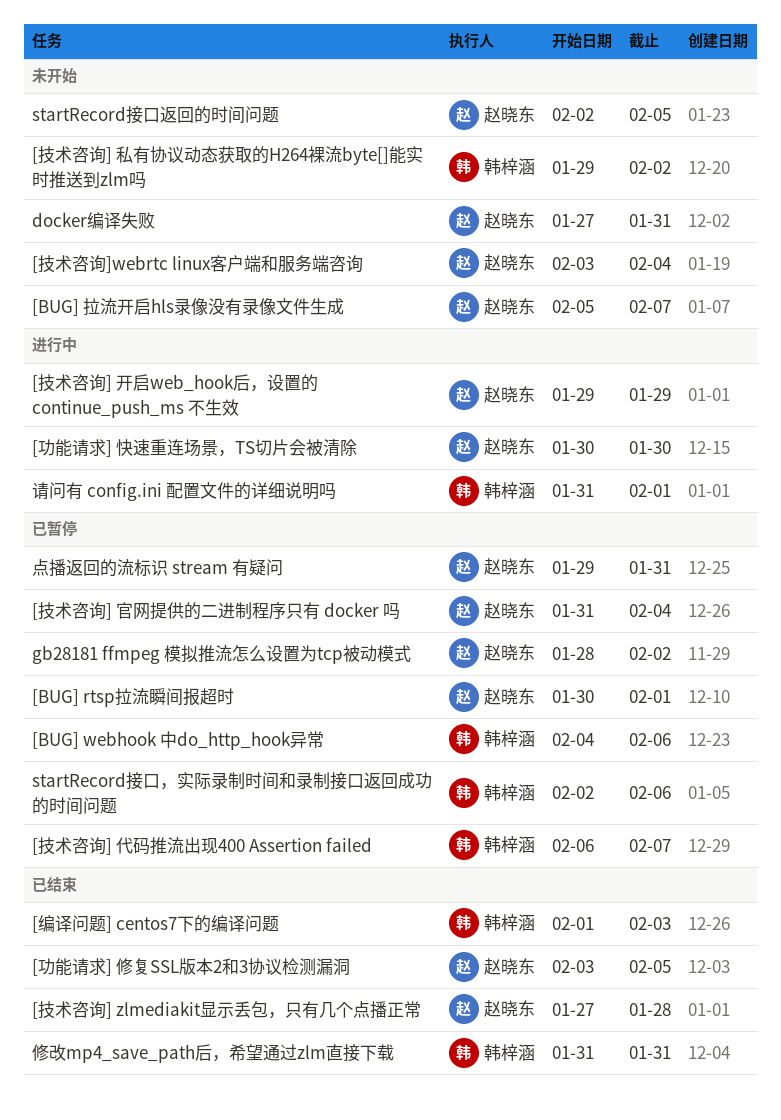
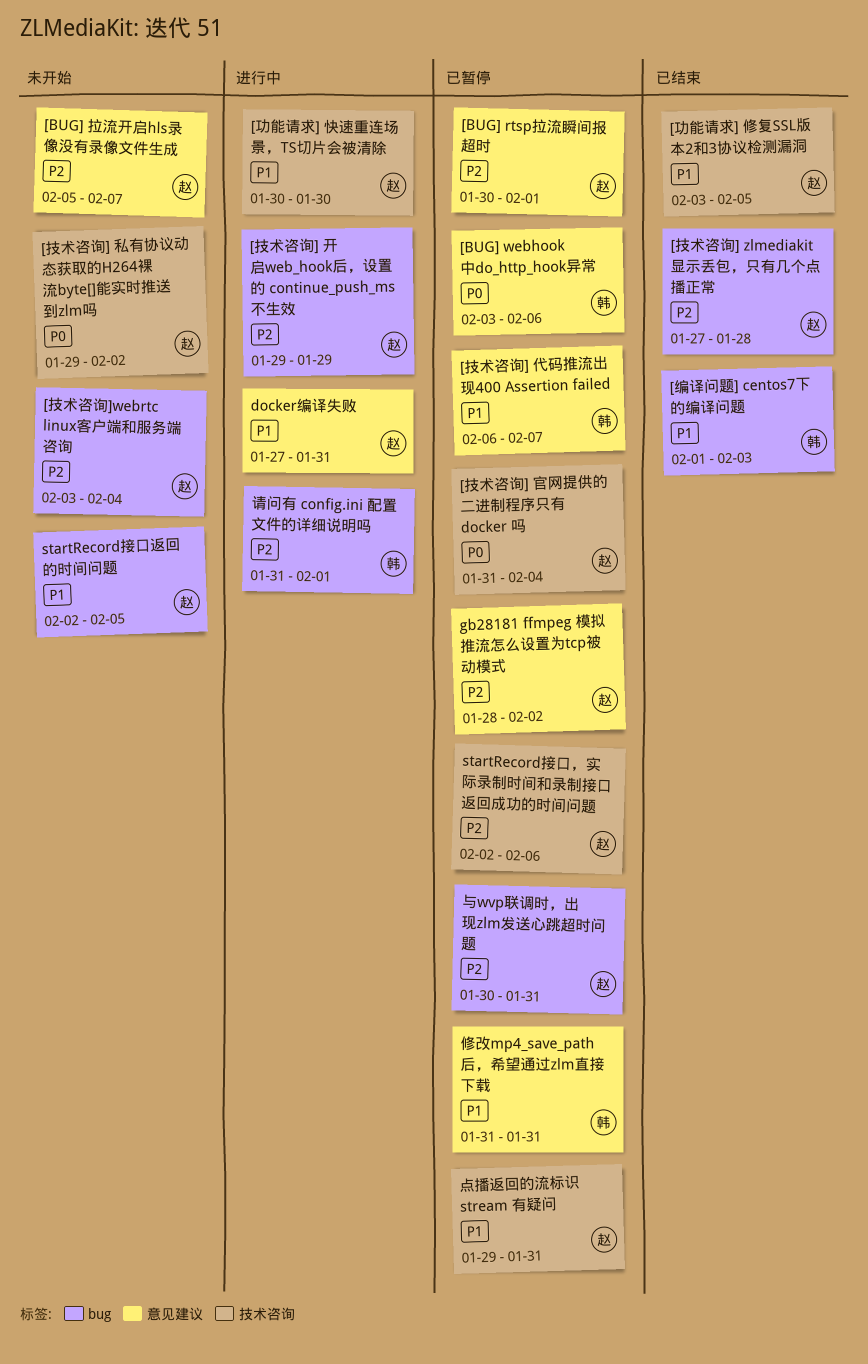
[BUG] webhook 中do_http_hook异常, start: Feb 4 -> Feb 3
[技术咨询] 私有协议动态获取的H264裸流byte[]能实时推送到zlm吗, owner: 韩梓涵 -> 赵晓东
docker编译失败, status: 未开始 -> 进行中
startRecord接口，实际录制时间和录制接口返回成功的时间问题, owner: 韩梓涵 -> 赵晓东
与wvp联调时，出现zlm发送心跳超时问题: none -> present
修改mp4_save_path后，希望通过zlm直接下载, status: 已结束 -> 已暂停

